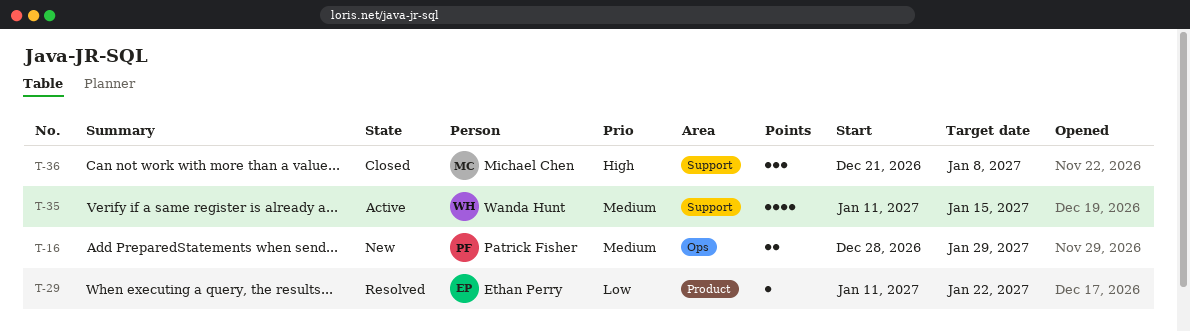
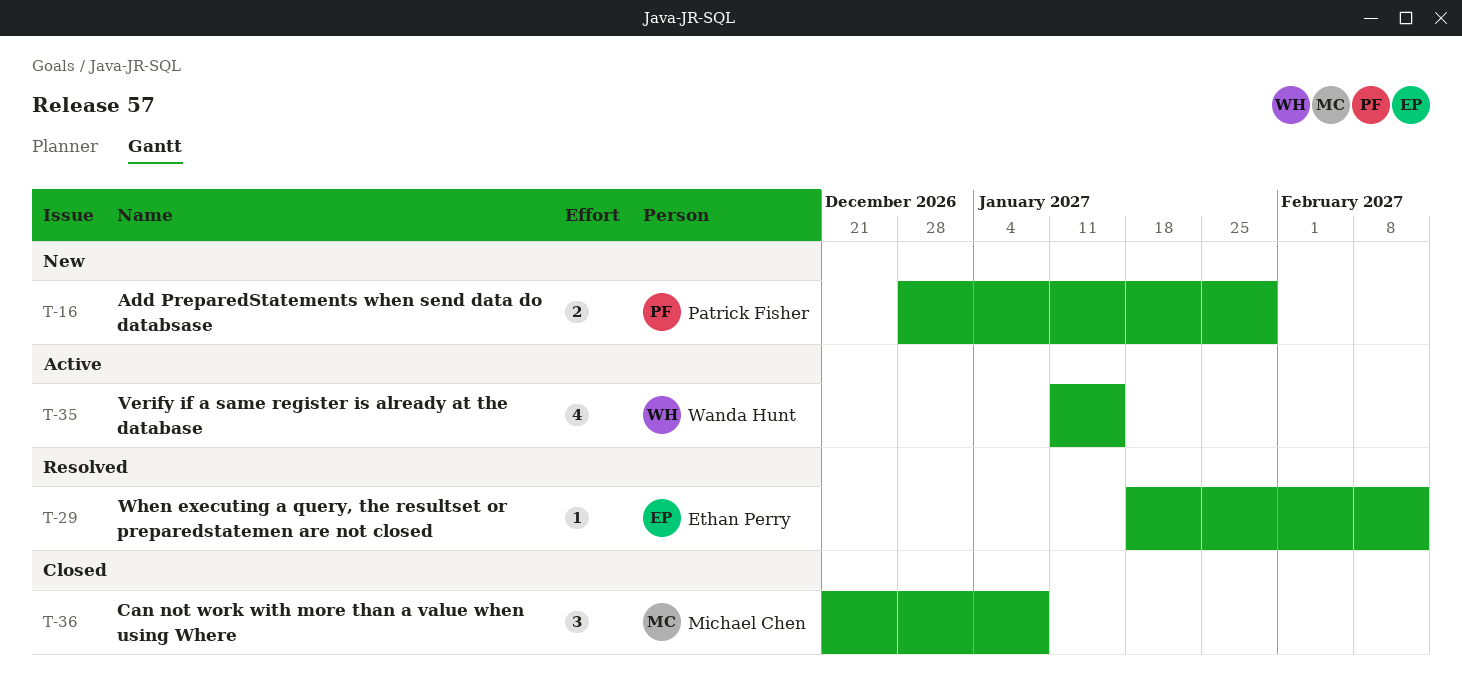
T-29, start: Jan 11 -> Jan 18
T-29, due: Jan 22 -> Feb 12

